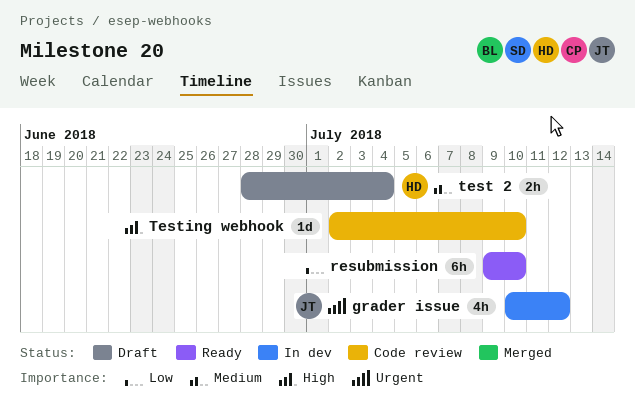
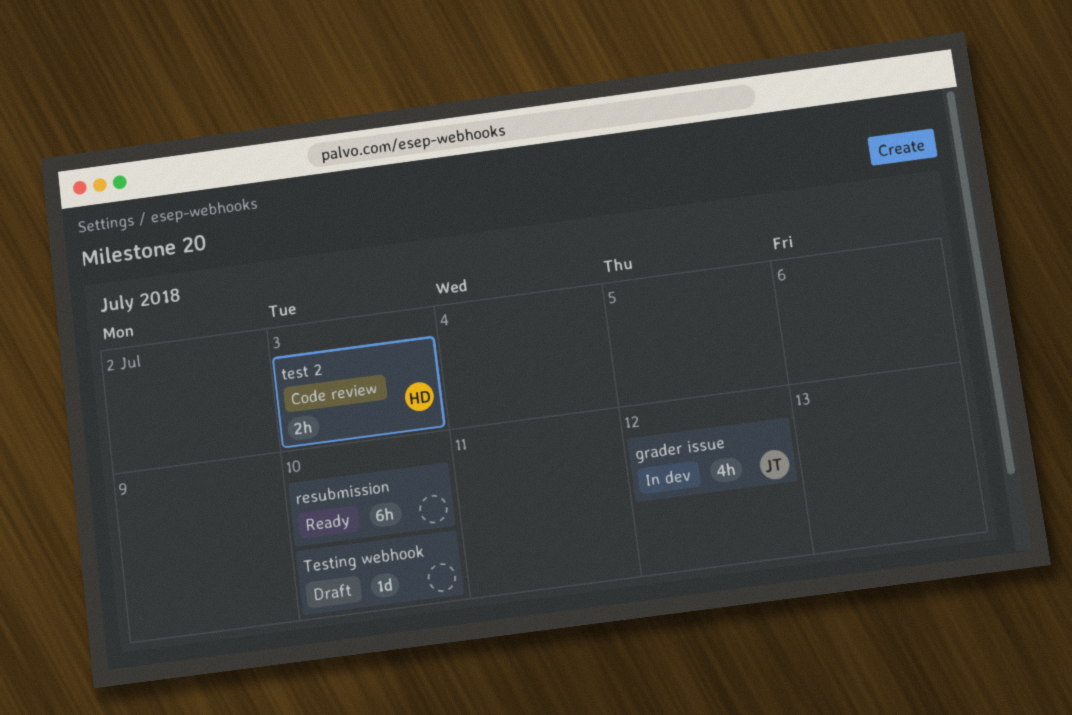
test 2, status: Draft -> Code review
test 2, due: Jul 4 -> Jul 3
Testing webhook, status: Code review -> Draft

